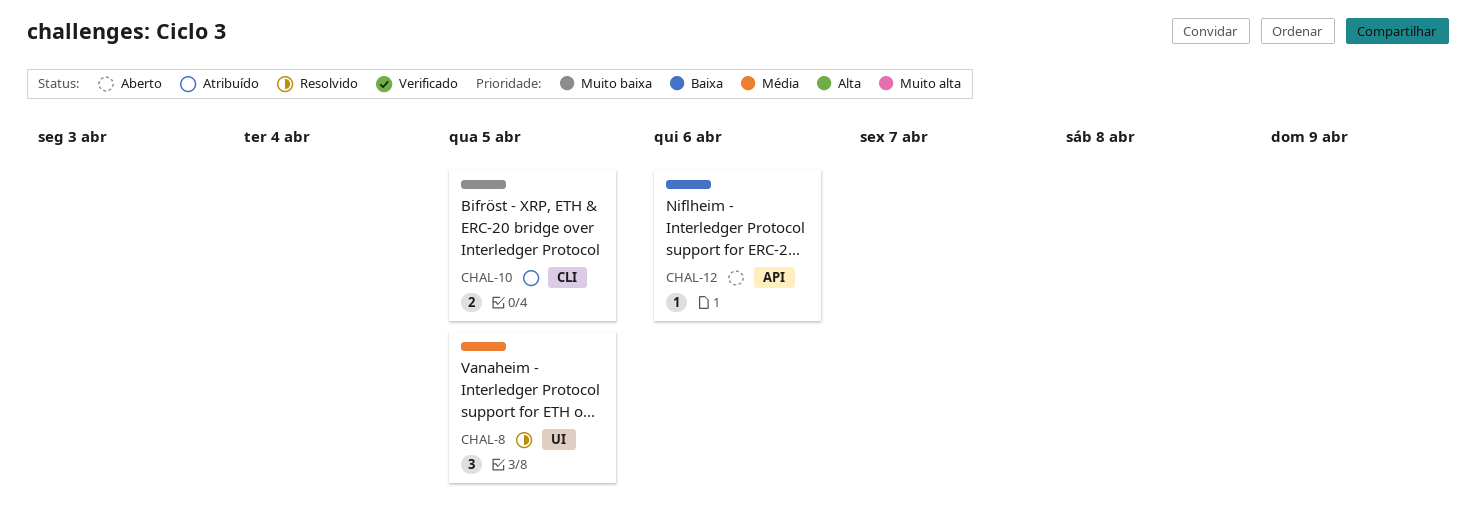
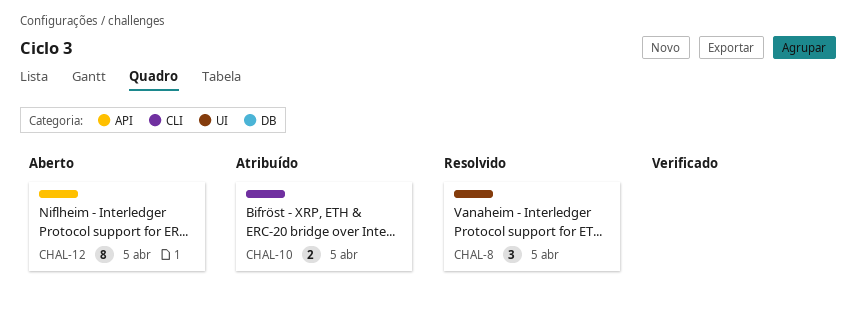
CHAL-12, estimate: 1 -> 8
CHAL-12, due: Apr 6 -> Apr 5

